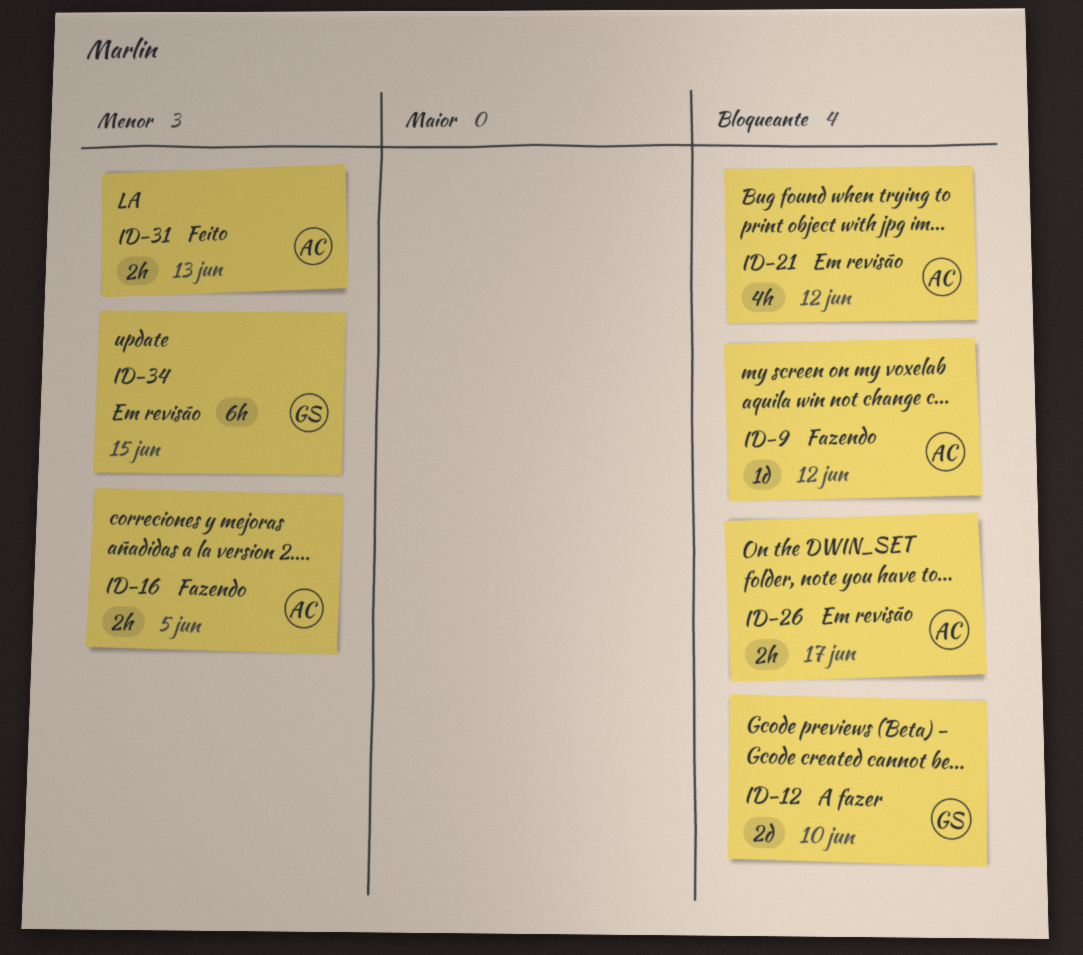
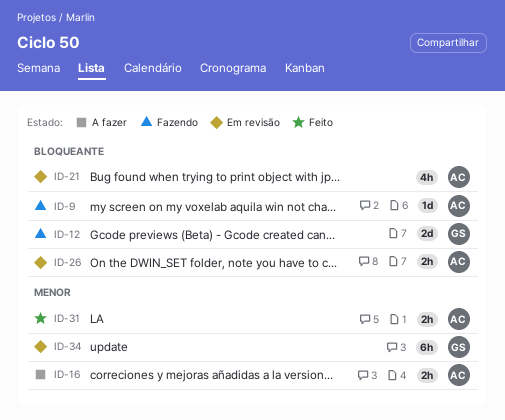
ID-12, status: A fazer -> Fazendo
ID-16, status: Fazendo -> A fazer

